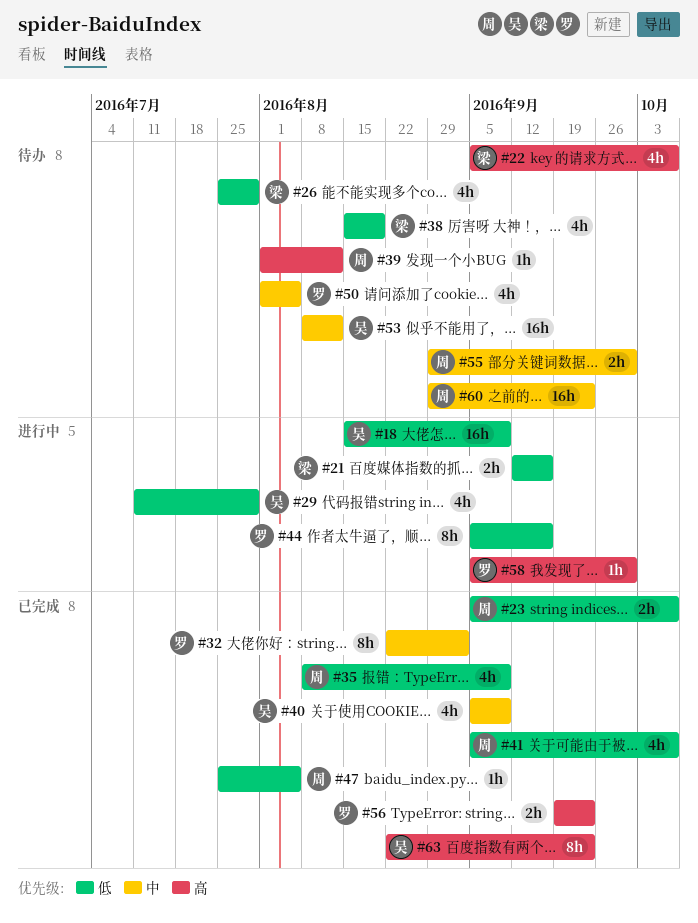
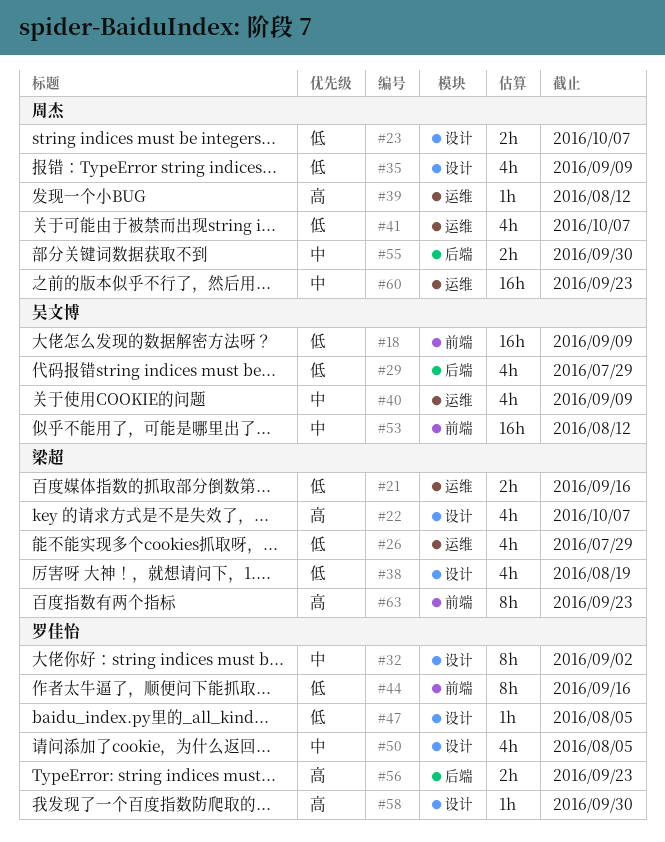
#47, owner: 周杰 -> 罗佳怡
#63, owner: 吴文博 -> 梁超

